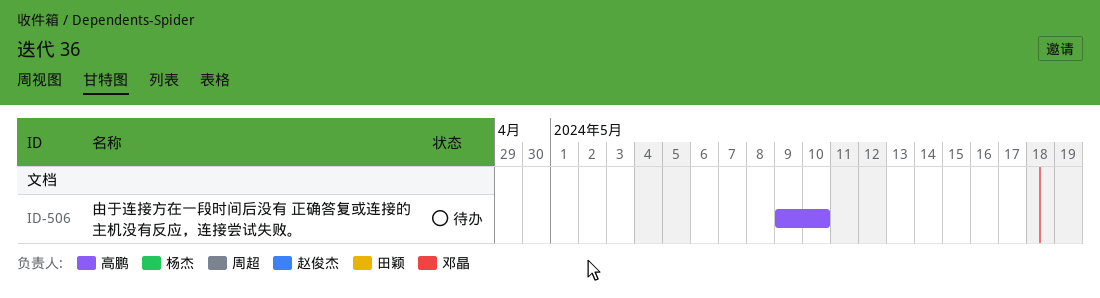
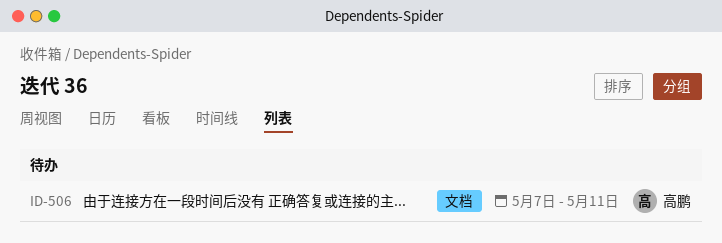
ID-506, start: May 9 -> May 7
ID-506, due: May 10 -> May 11

